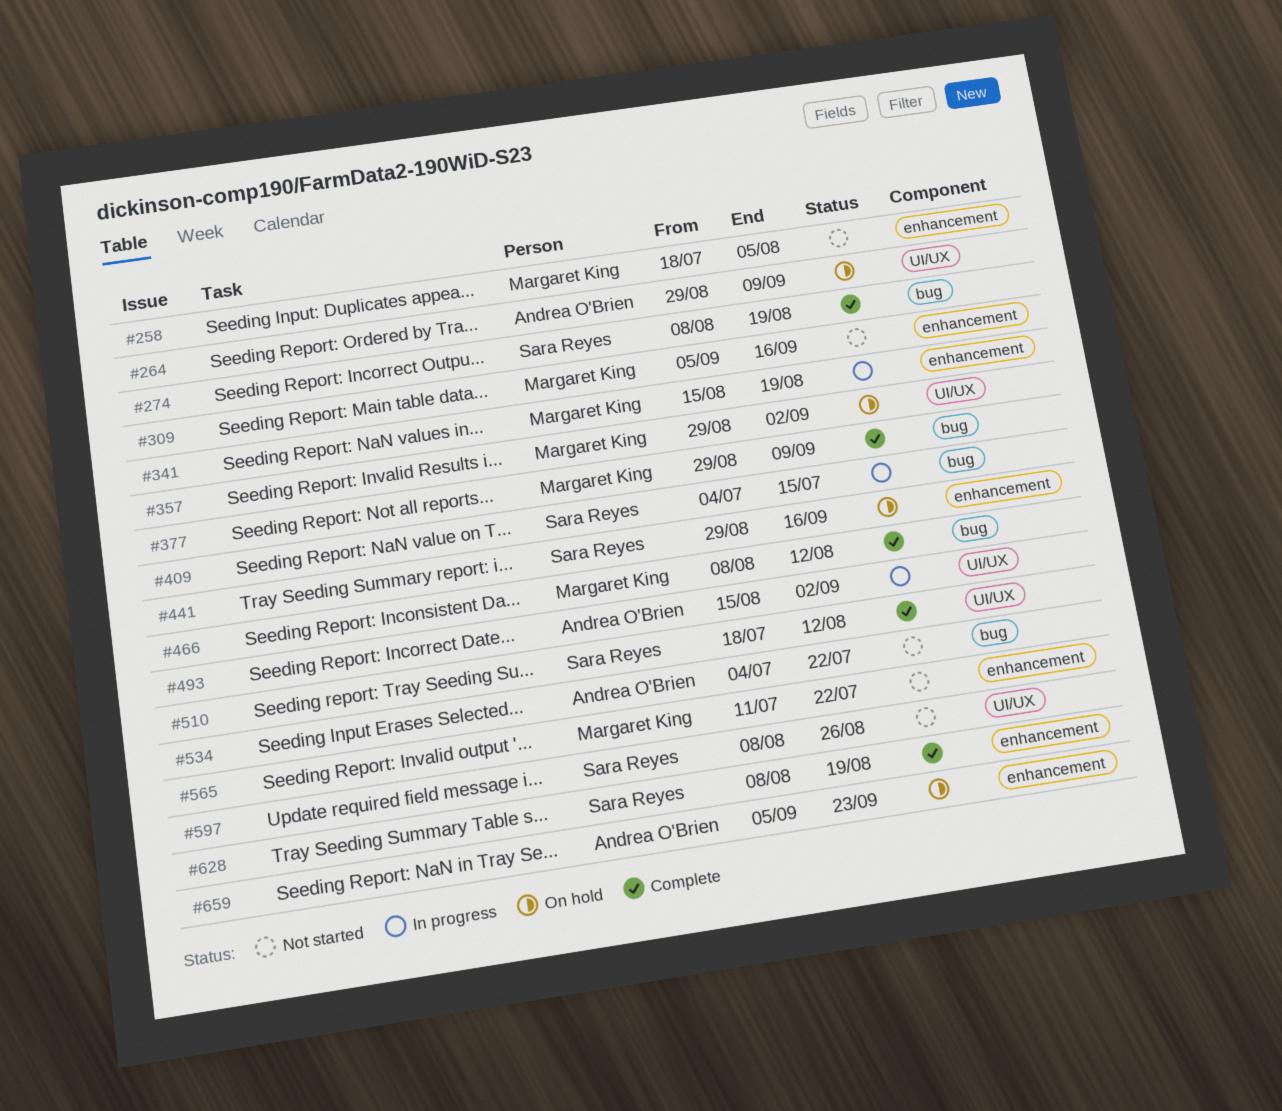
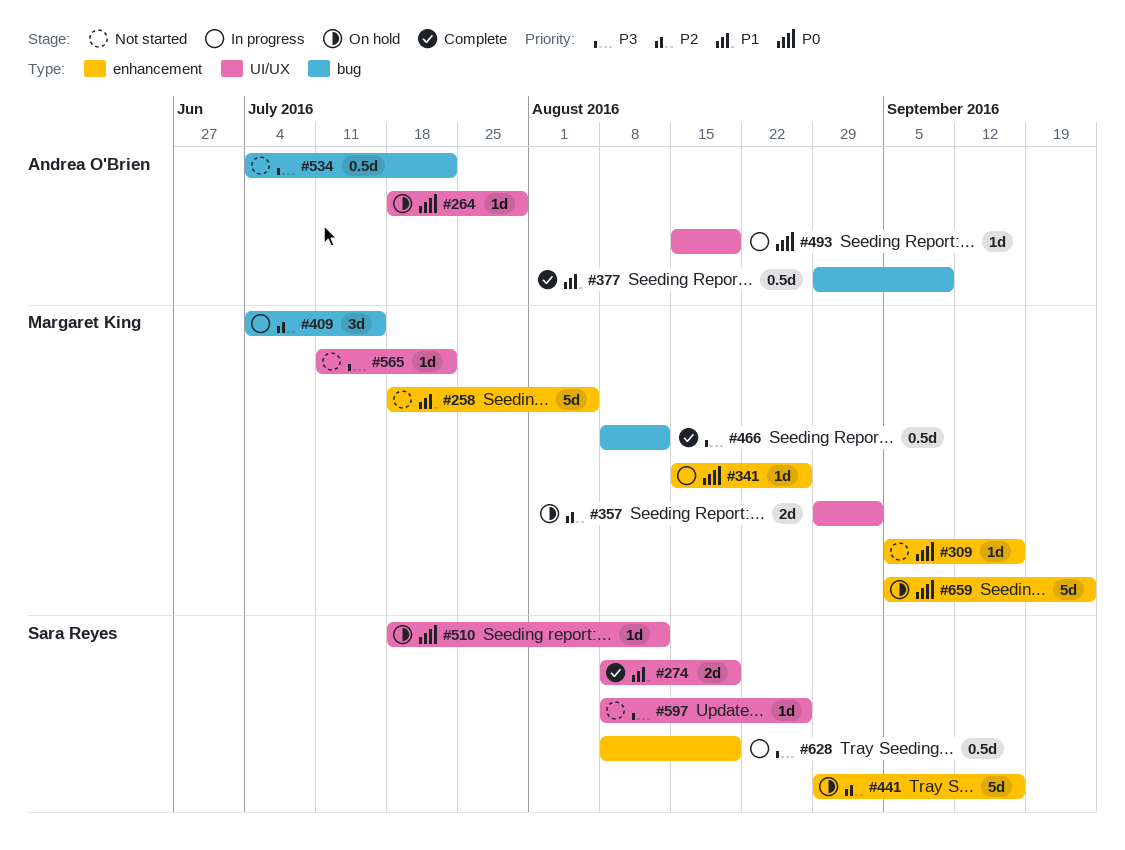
#264, start: Aug 29 -> Jul 18
#264, due: Sep 9 -> Jul 29
#274, label: bug -> UI/UX
#341, due: Aug 19 -> Aug 26
#377, owner: Margaret King -> Andrea O'Brien
#409, owner: Sara Reyes -> Margaret King
#493, due: Sep 2 -> Aug 19
#510, status: Complete -> On hold
#565, label: enhancement -> UI/UX
#628, status: Complete -> In progress
#659, owner: Andrea O'Brien -> Margaret King

